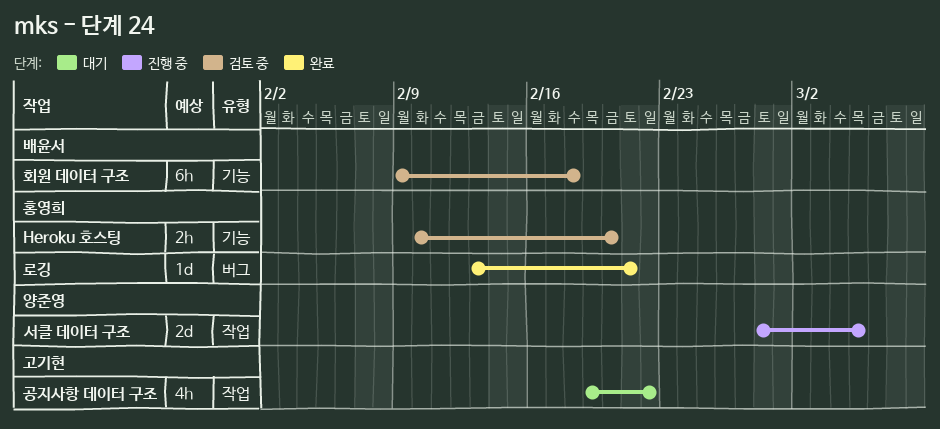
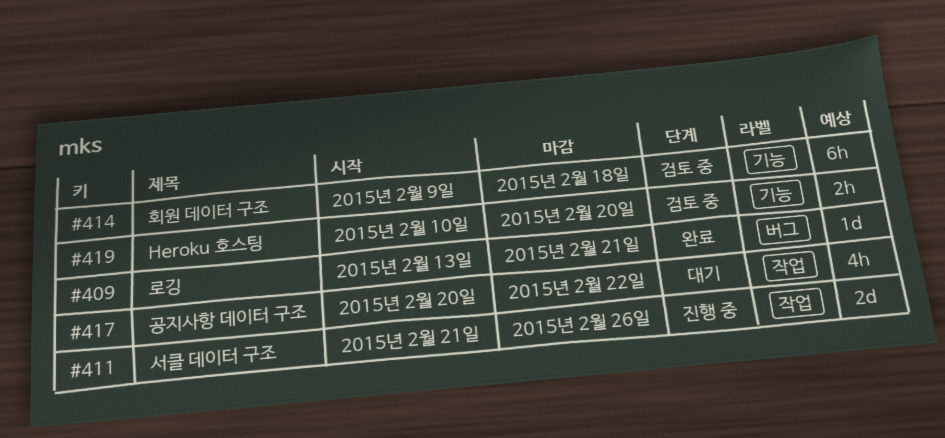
공지사항 데이터 구조, start: Feb 19 -> Feb 20
서클 데이터 구조, start: Feb 28 -> Feb 21
서클 데이터 구조, due: Mar 5 -> Feb 26

